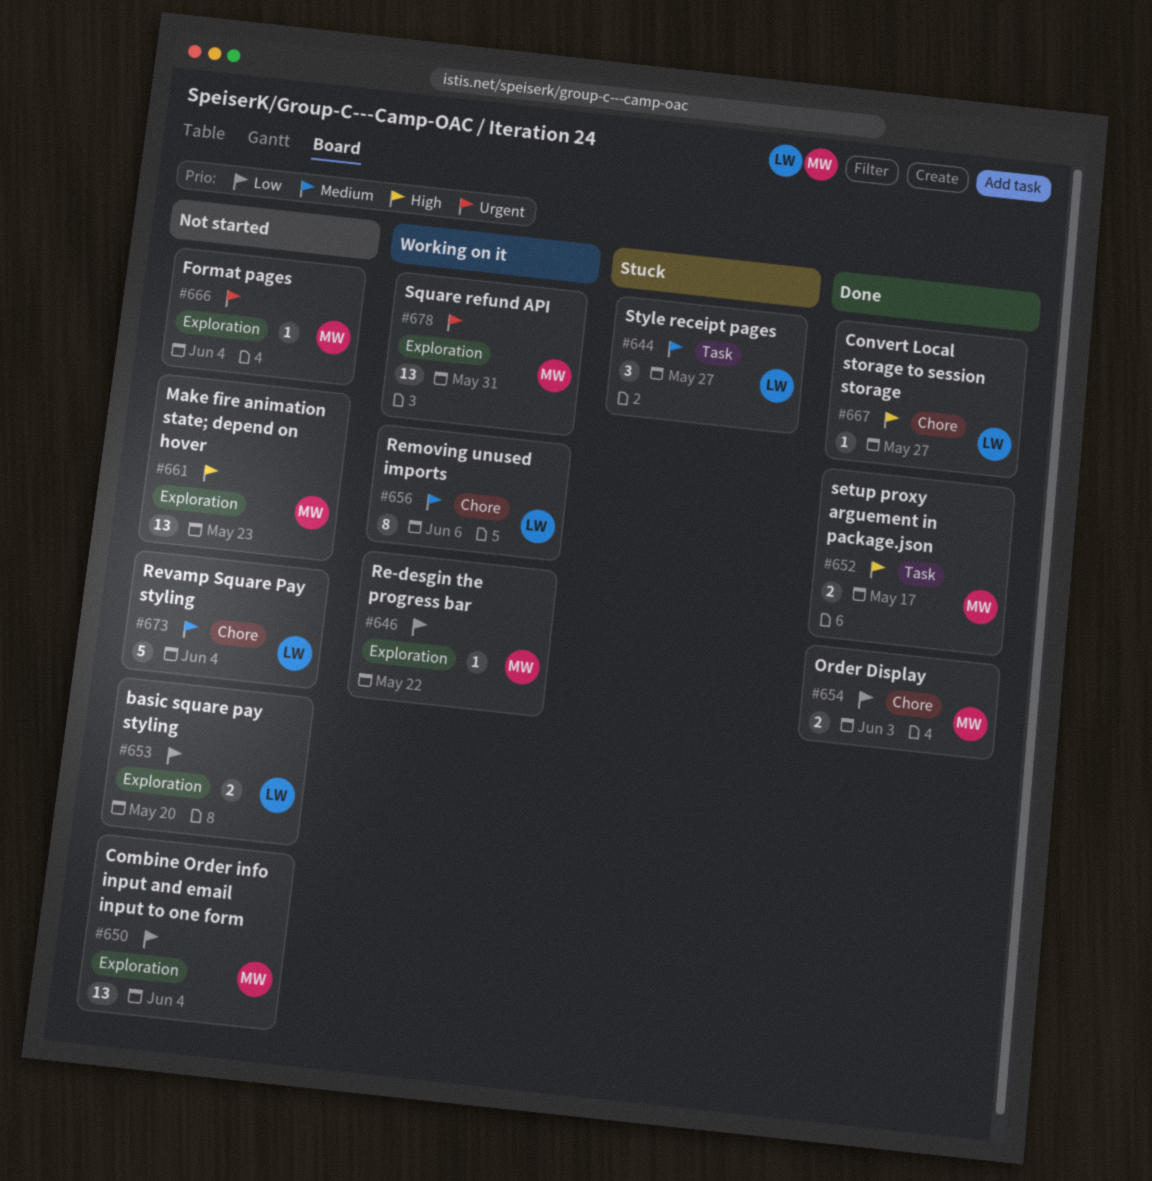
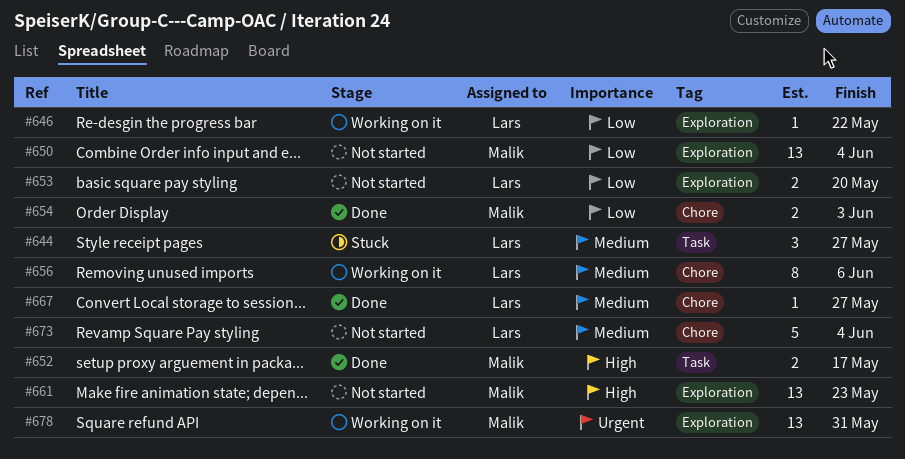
#646, owner: Malik -> Lars
#666: present -> none
#667, priority: High -> Medium

